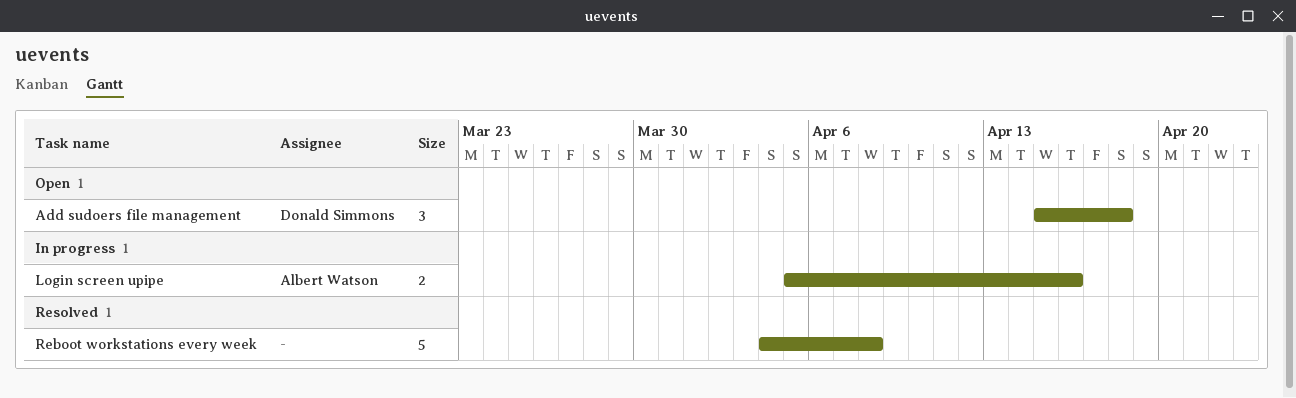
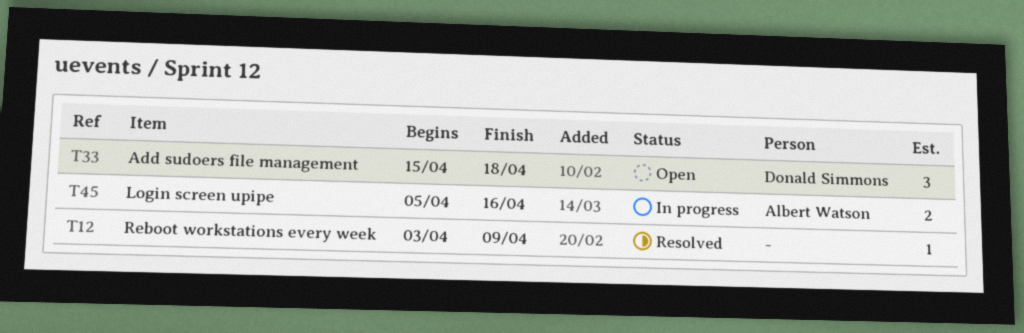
Reboot workstations every week, estimate: 5 -> 1
Reboot workstations every week, start: Apr 4 -> Apr 3
Reboot workstations every week, due: Apr 8 -> Apr 9

